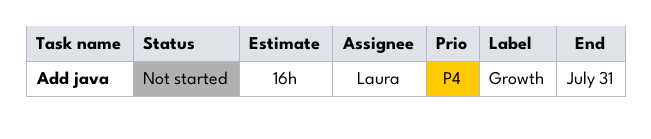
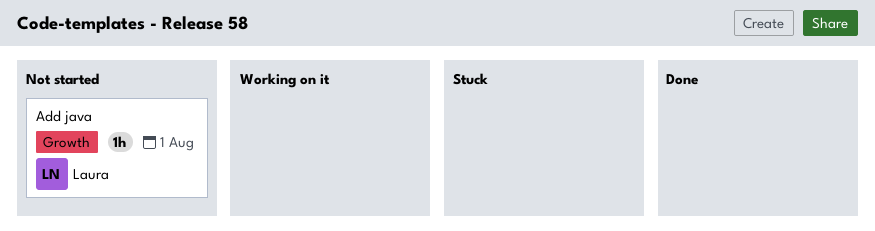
Add java, estimate: 16h -> 1h
Add java, due: Jul 31 -> Aug 1

